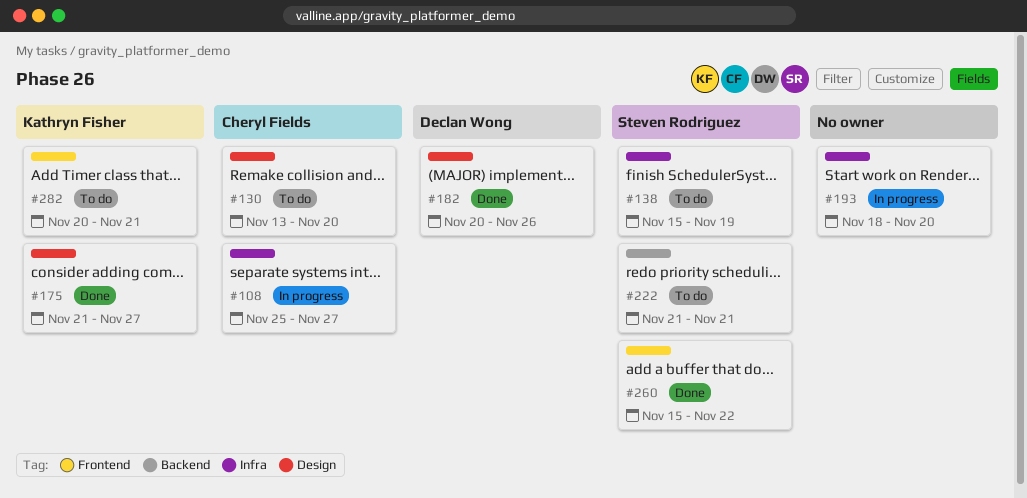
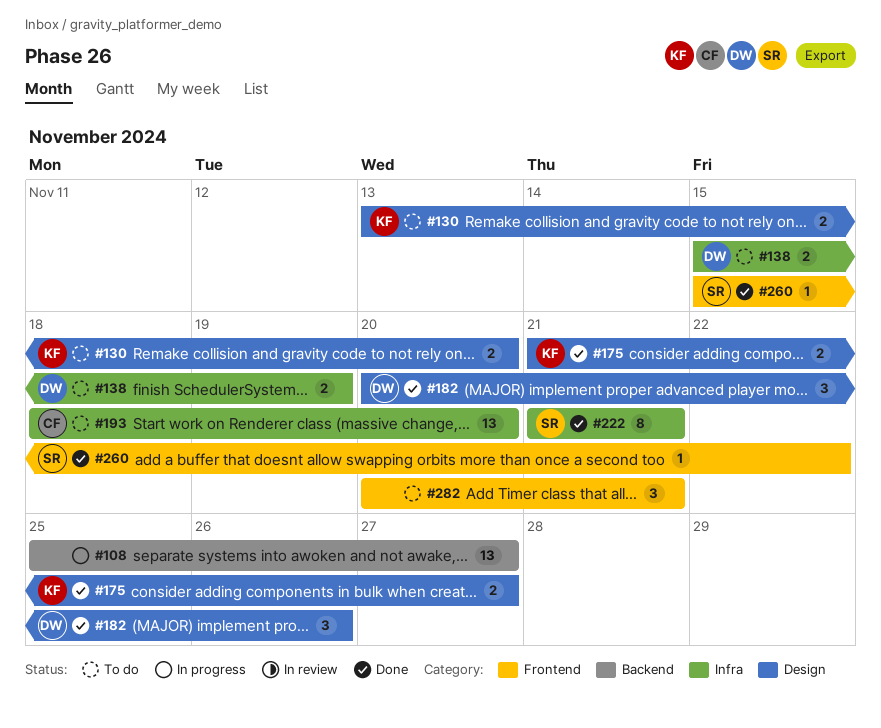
#108, owner: Cheryl Fields -> none
#108, label: Infra -> Backend
#130, owner: Cheryl Fields -> Kathryn Fisher
#138, owner: Steven Rodriguez -> Declan Wong
#193, status: In progress -> To do
#193, owner: none -> Cheryl Fields
#222, status: To do -> Done
#222, label: Backend -> Infra
#282, owner: Kathryn Fisher -> none

